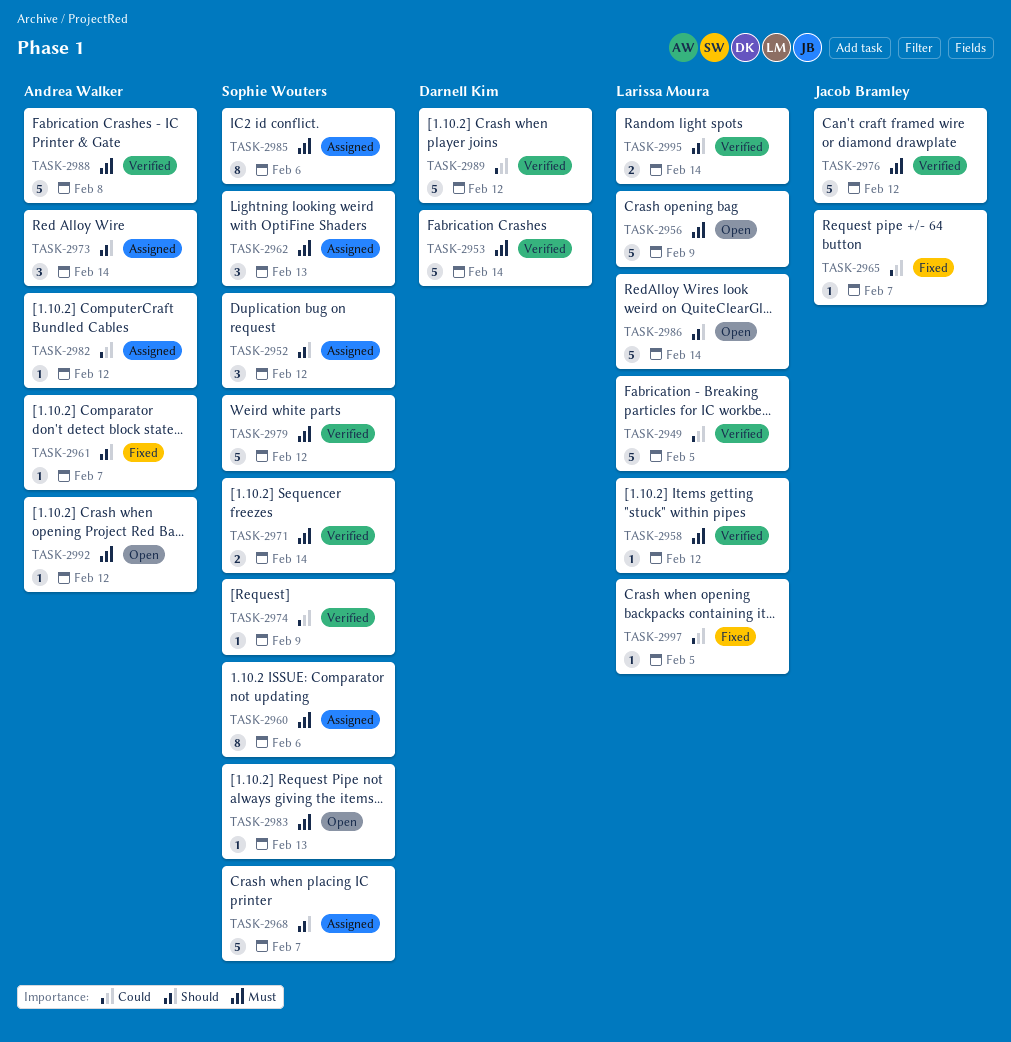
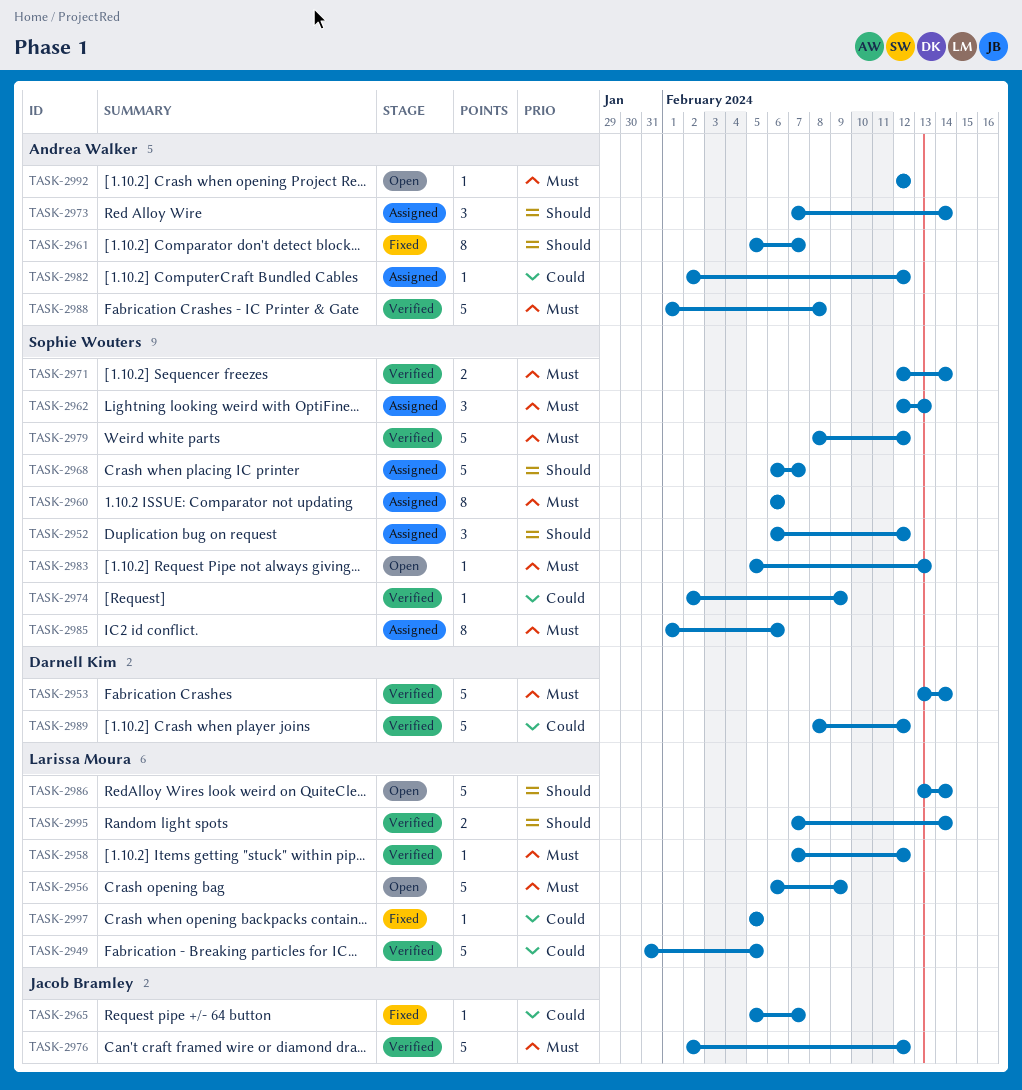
TASK-2961, estimate: 1 -> 8

